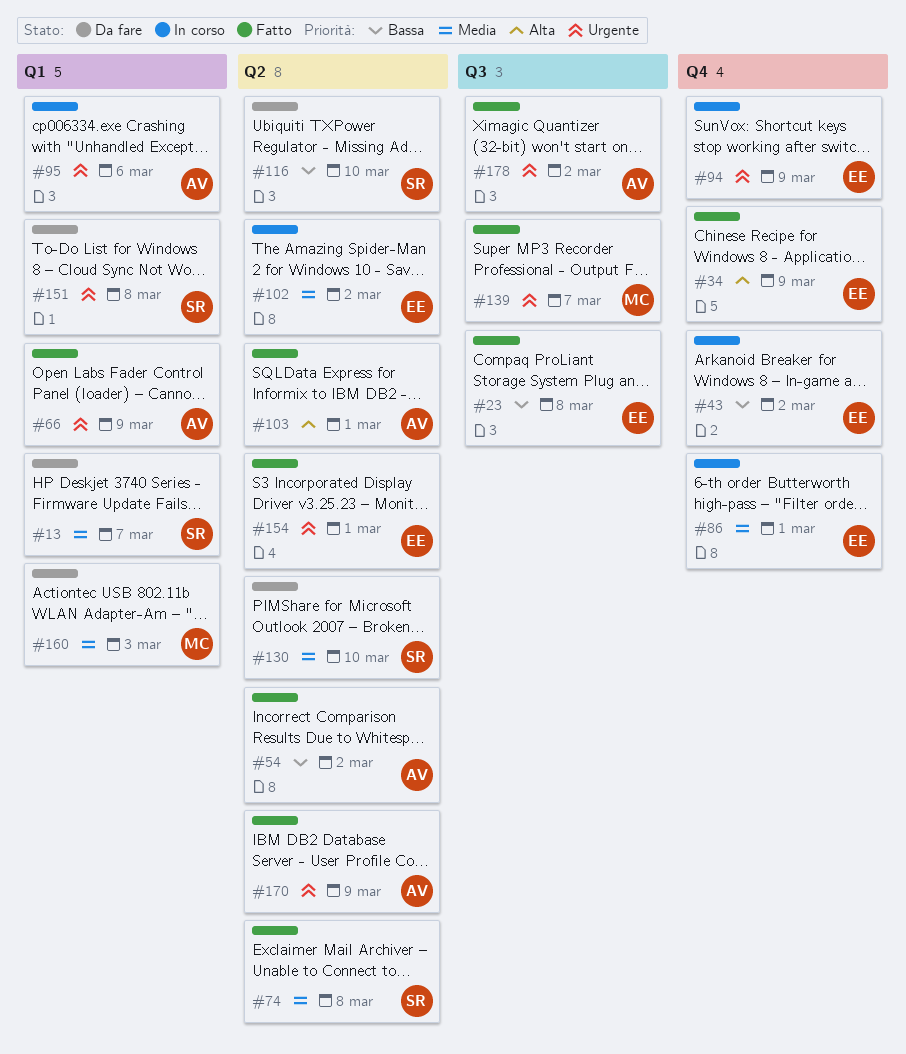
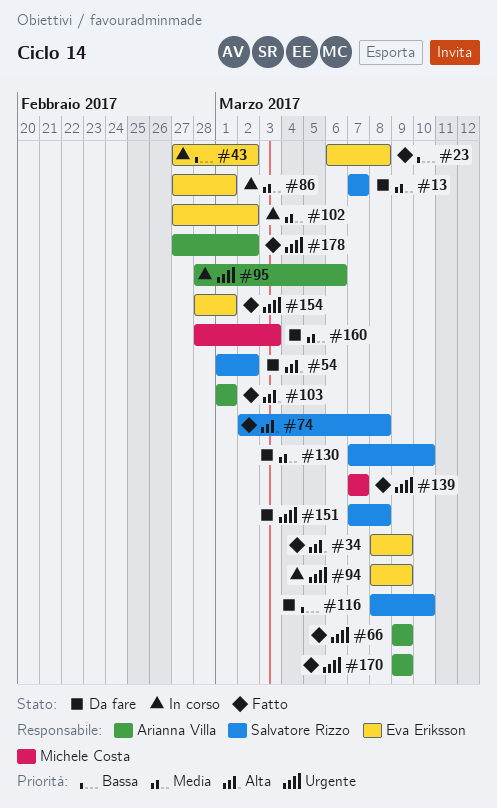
#54, status: Fatto -> Da fare
#54, owner: Arianna Villa -> Salvatore Rizzo
#54, priority: Bassa -> Alta
#74, priority: Media -> Alta

